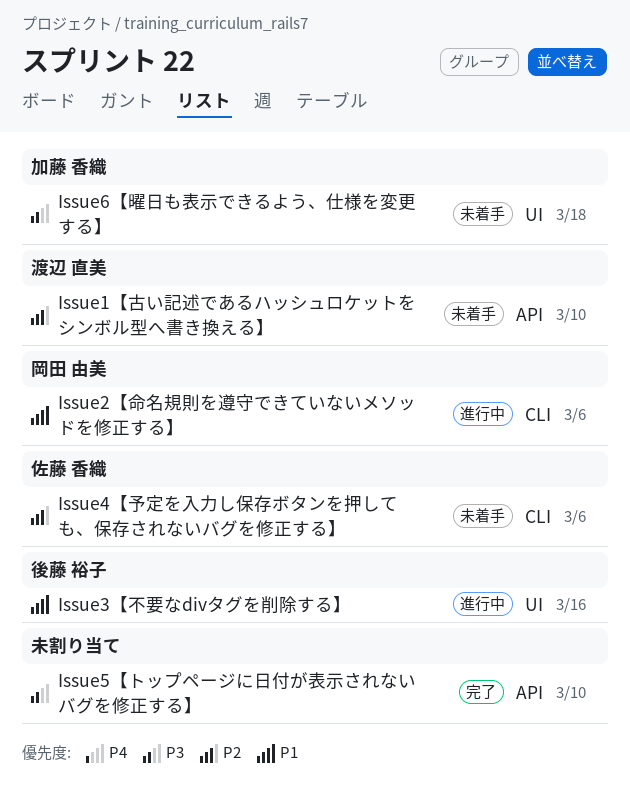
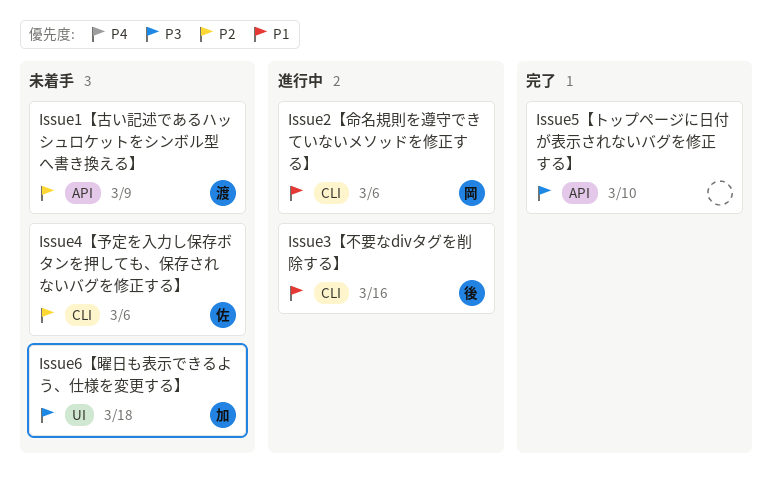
Issue1【古い記述であるハッシュロケットをシンボル型へ書き換える】, due: Mar 10 -> Mar 9
Issue3【不要なdivタグを削除する】, label: UI -> CLI

